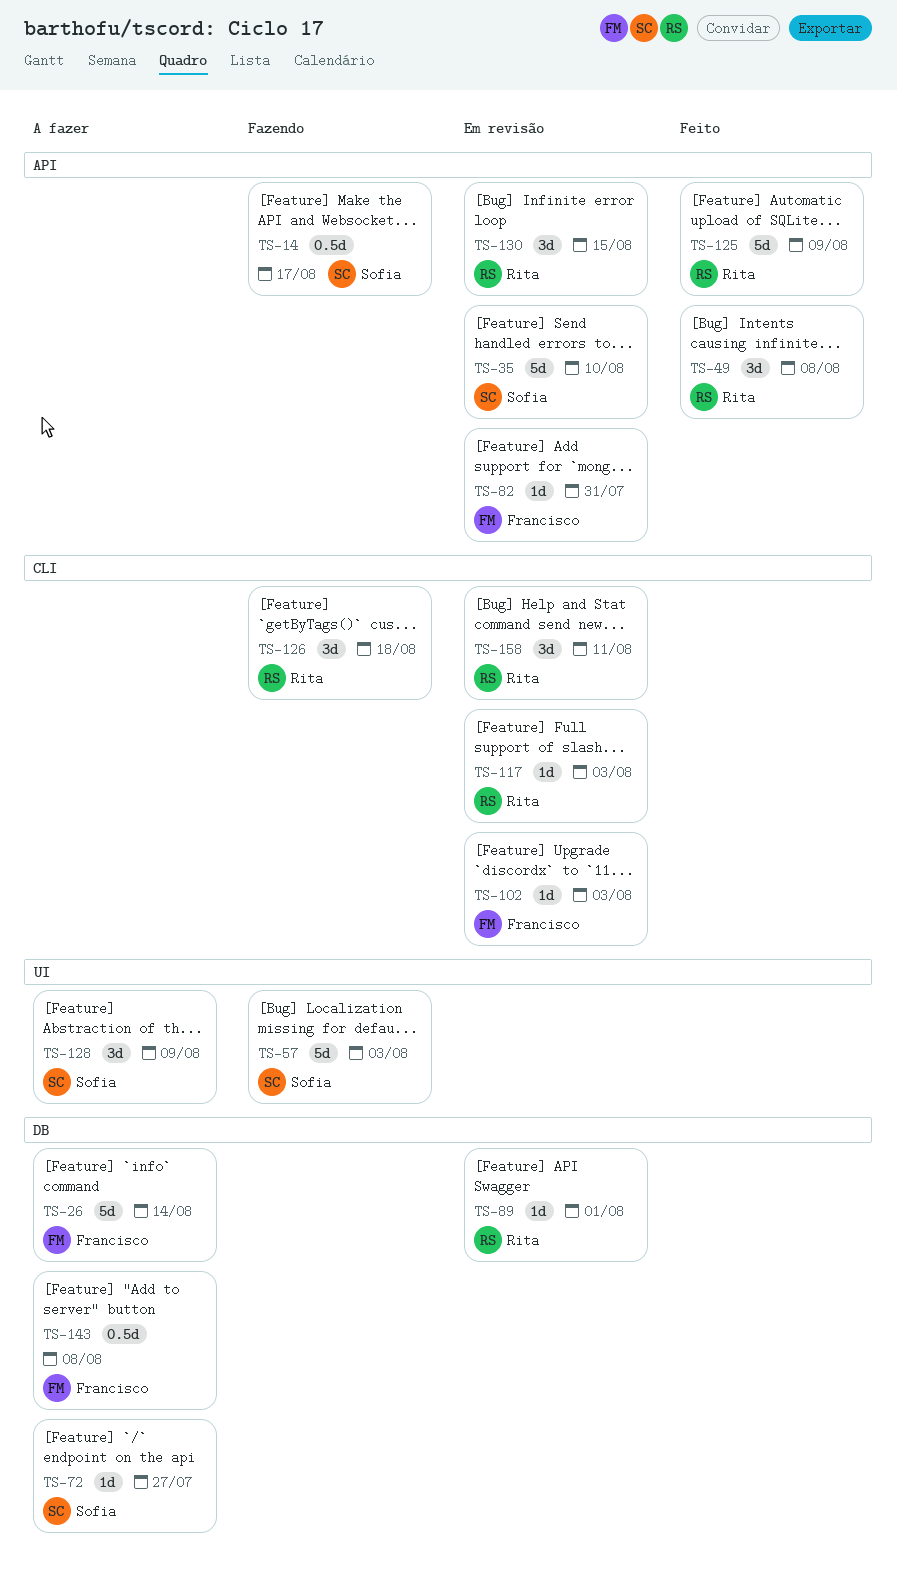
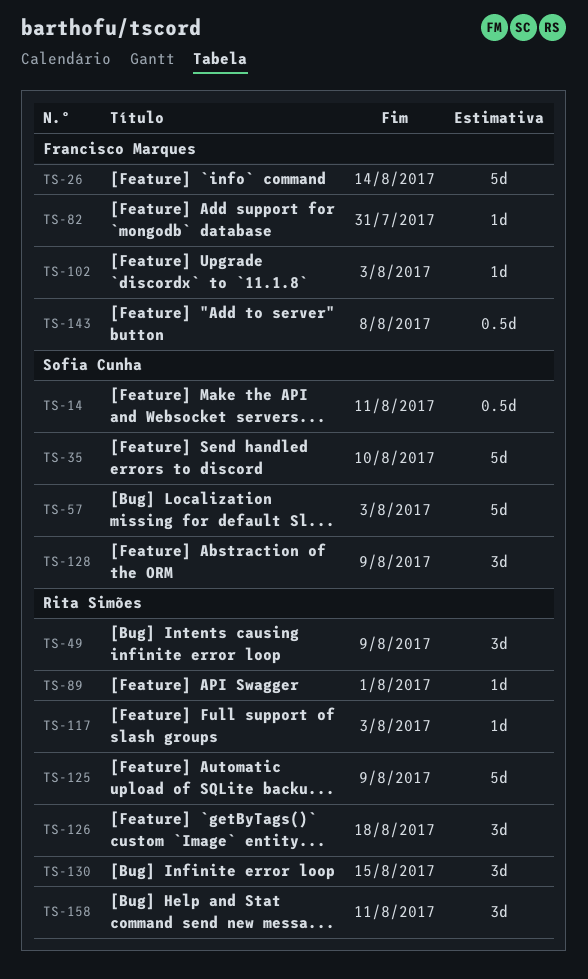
TS-14, due: Aug 17 -> Aug 11
TS-49, due: Aug 8 -> Aug 9
TS-72: present -> none

